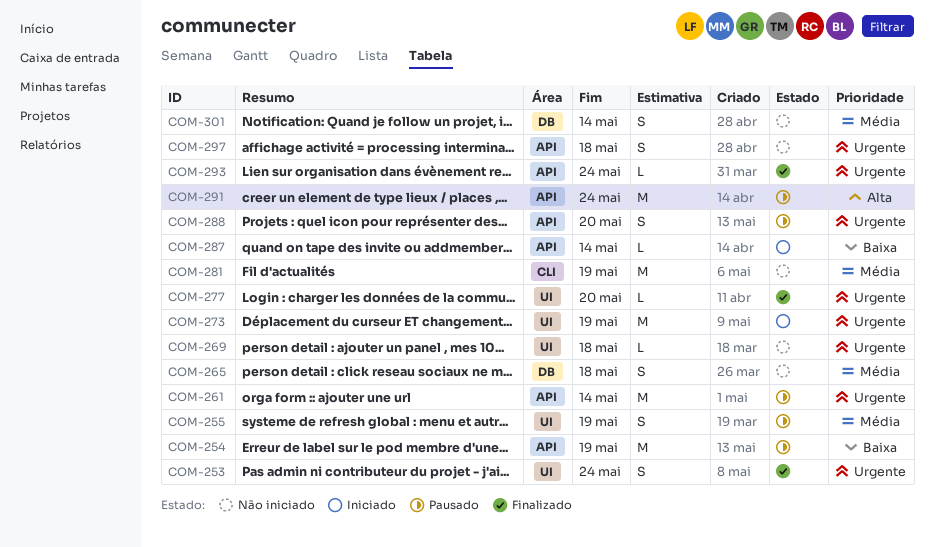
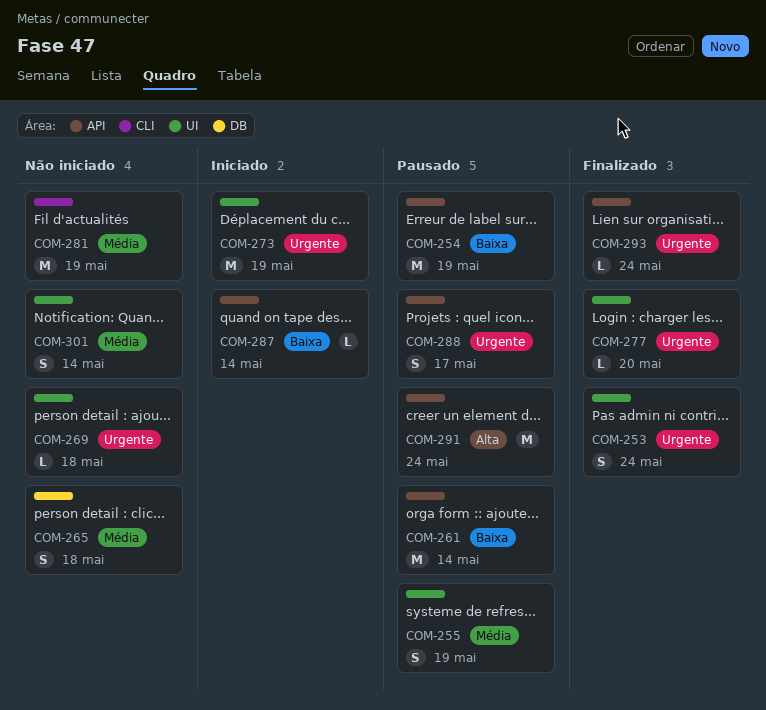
COM-261, priority: Urgente -> Baixa
COM-288, due: May 20 -> May 17
COM-297: present -> none
COM-301, label: DB -> UI

